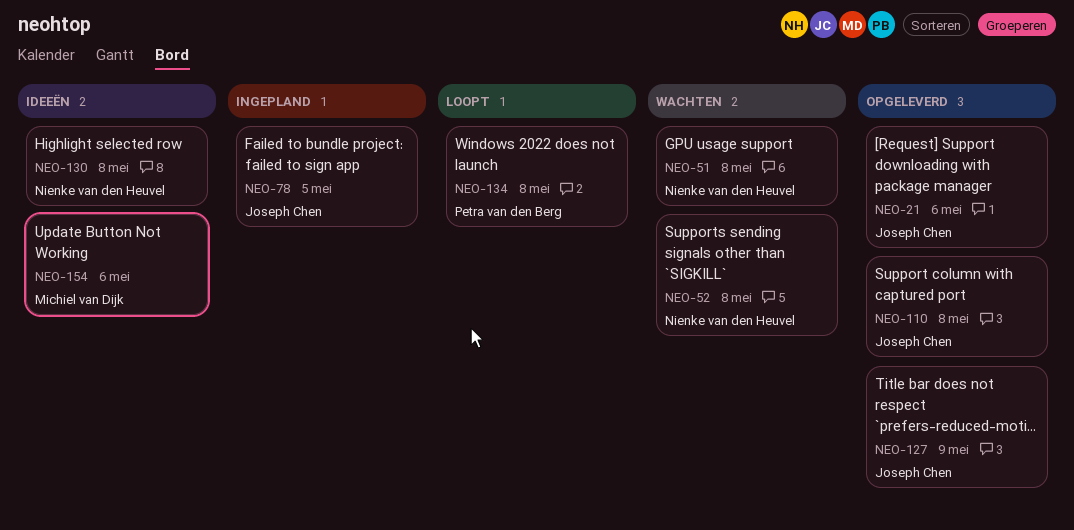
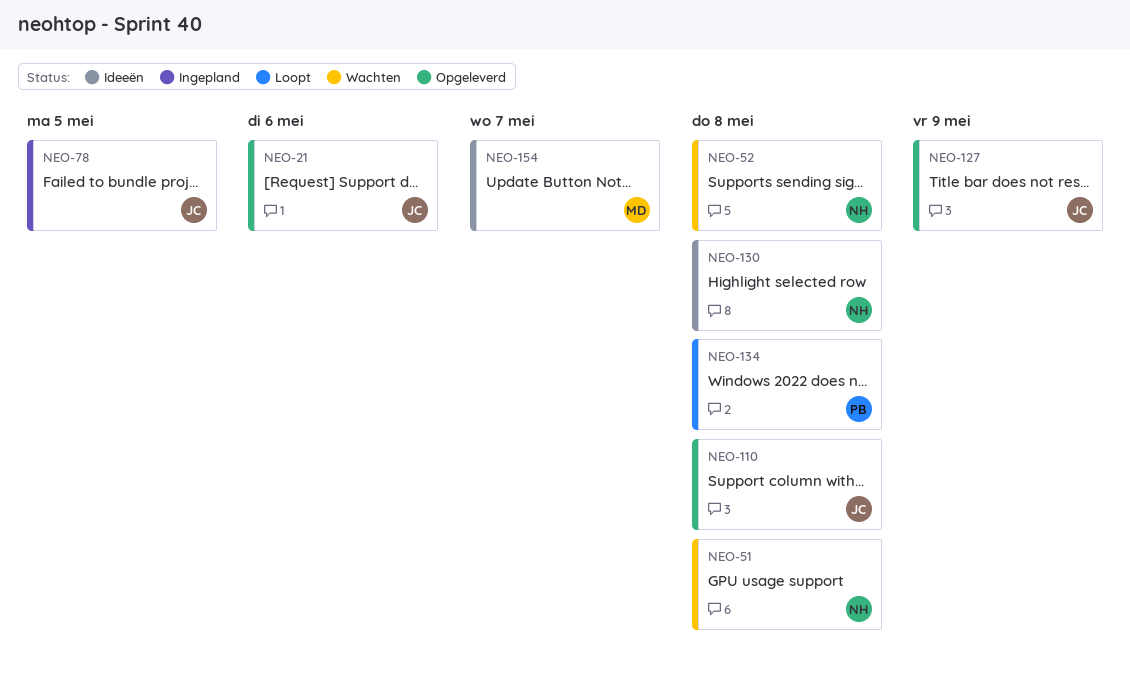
NEO-154, due: May 6 -> May 7

